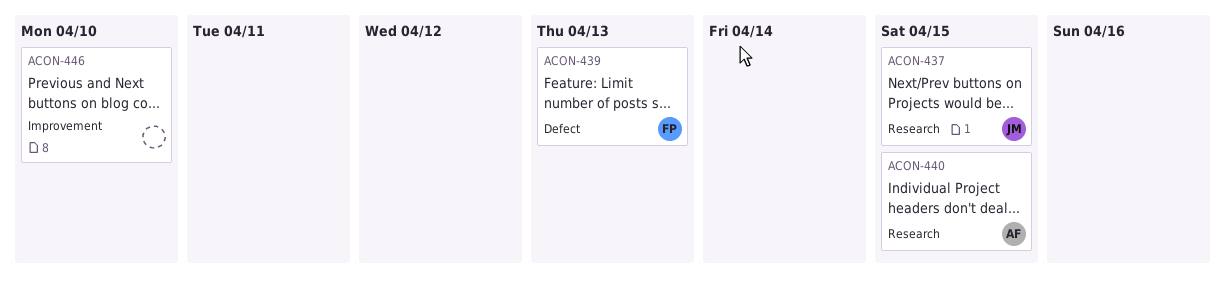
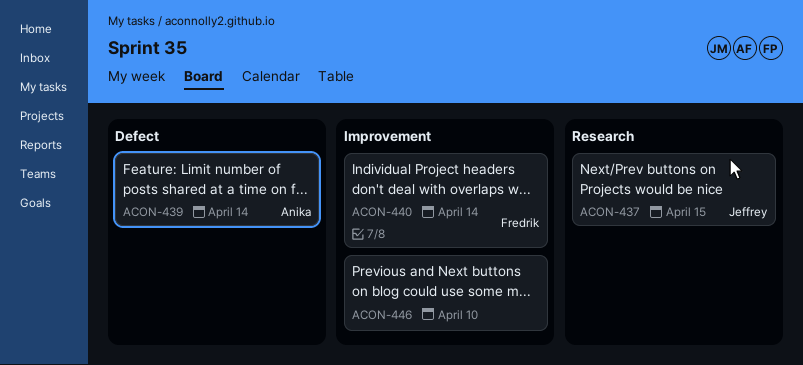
ACON-439, owner: Fredrik -> Anika
ACON-439, due: Apr 13 -> Apr 14
ACON-440, owner: Anika -> Fredrik
ACON-440, label: Research -> Improvement
ACON-440, due: Apr 15 -> Apr 14

